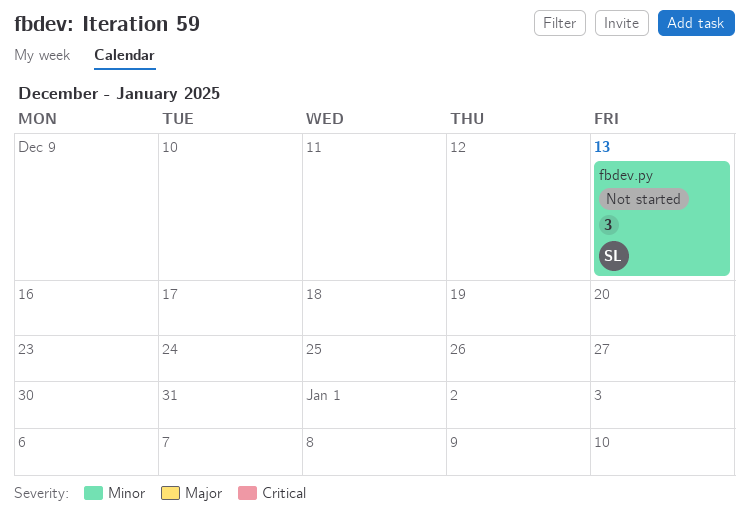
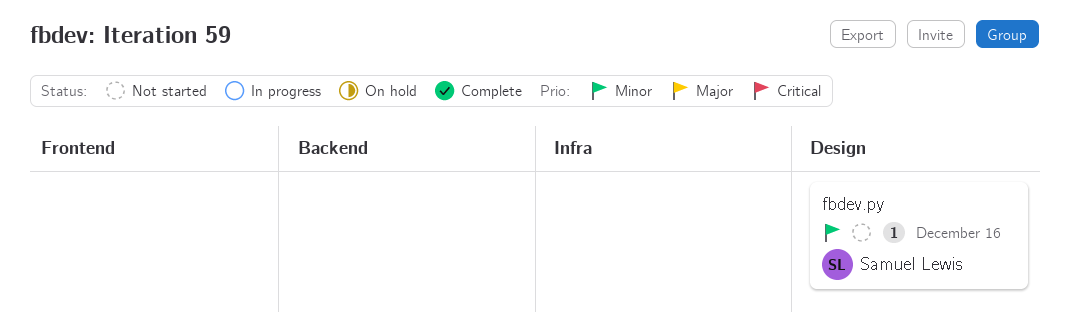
fbdev.py, estimate: 3 -> 1
fbdev.py, due: Dec 13 -> Dec 16

